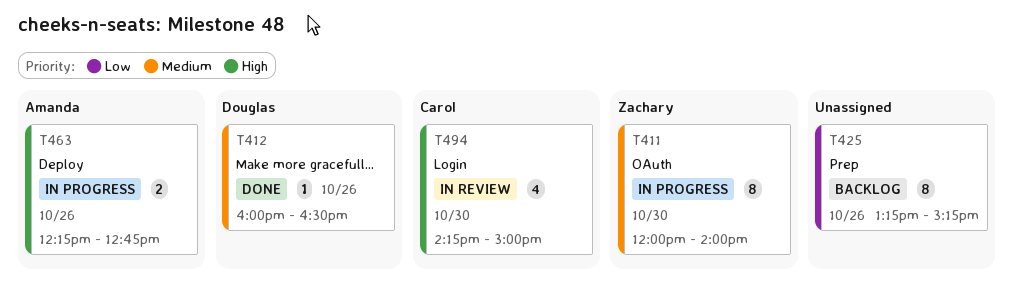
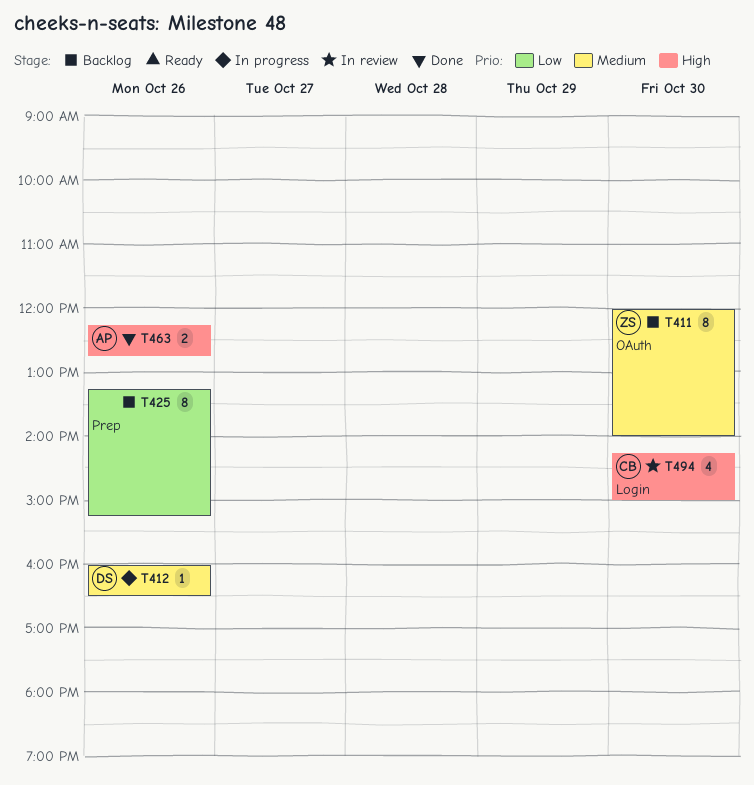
T411, status: In progress -> Backlog
T412, status: Done -> In progress
T463, status: In progress -> Done

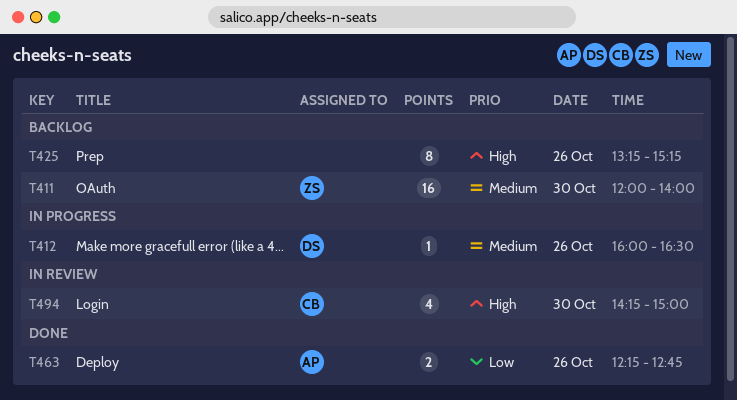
T411, estimate: 8 -> 16
T425, priority: Low -> High
T463, priority: High -> Low

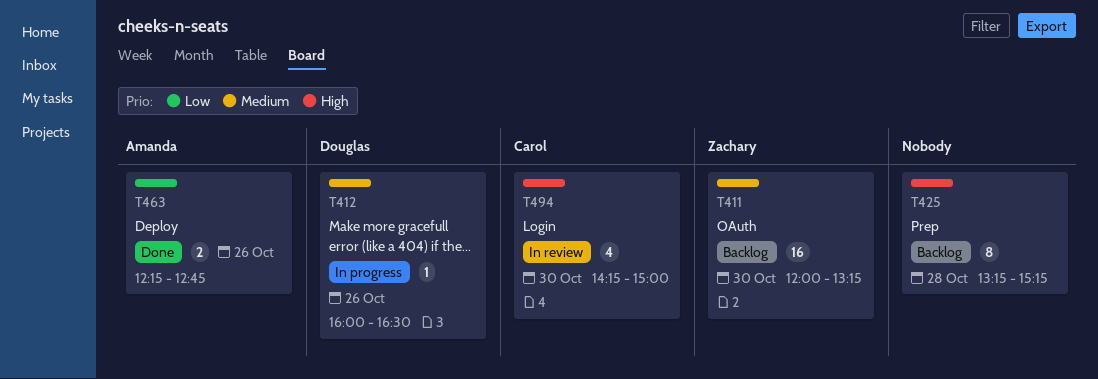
T411, ends: 14:00 -> 13:15
T425, day: Oct 26 -> Oct 28

